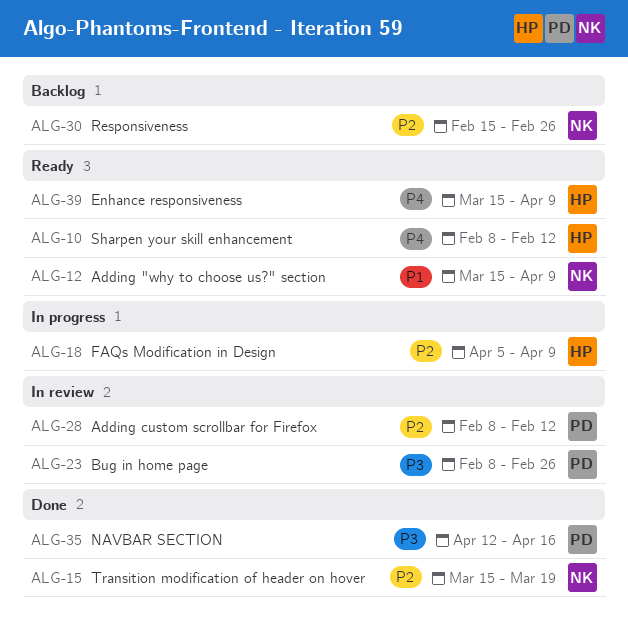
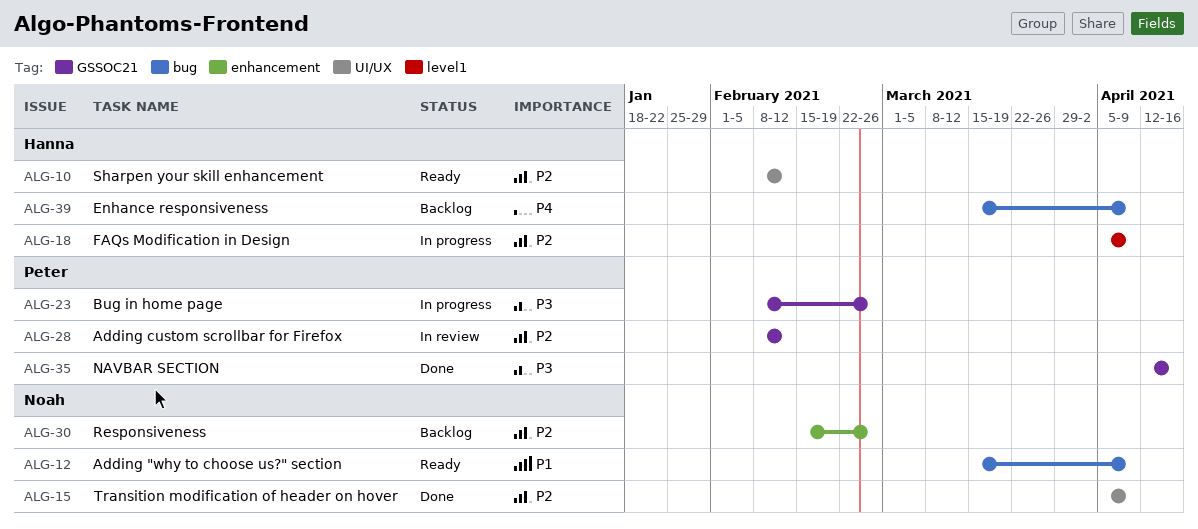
ALG-10, priority: P4 -> P2
ALG-15, start: Mar 15 -> Apr 5
ALG-15, due: Mar 19 -> Apr 9
ALG-23, status: In review -> In progress
ALG-39, status: Ready -> Backlog

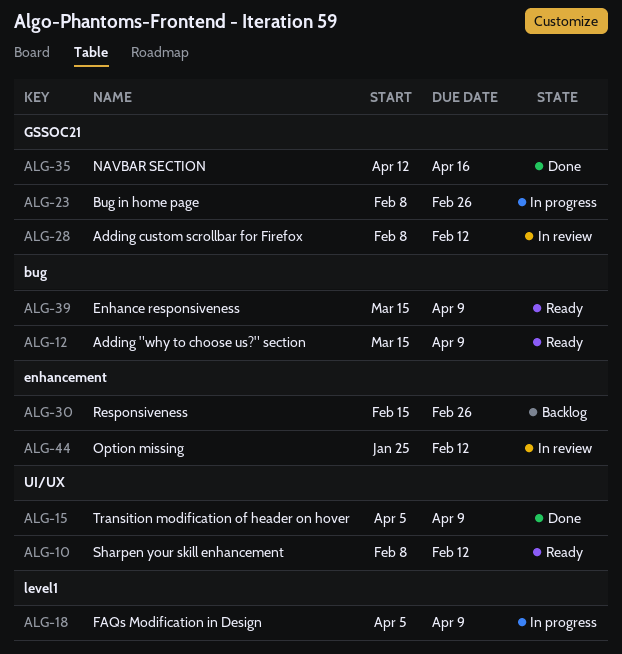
ALG-39, status: Backlog -> Ready
ALG-44: none -> present

